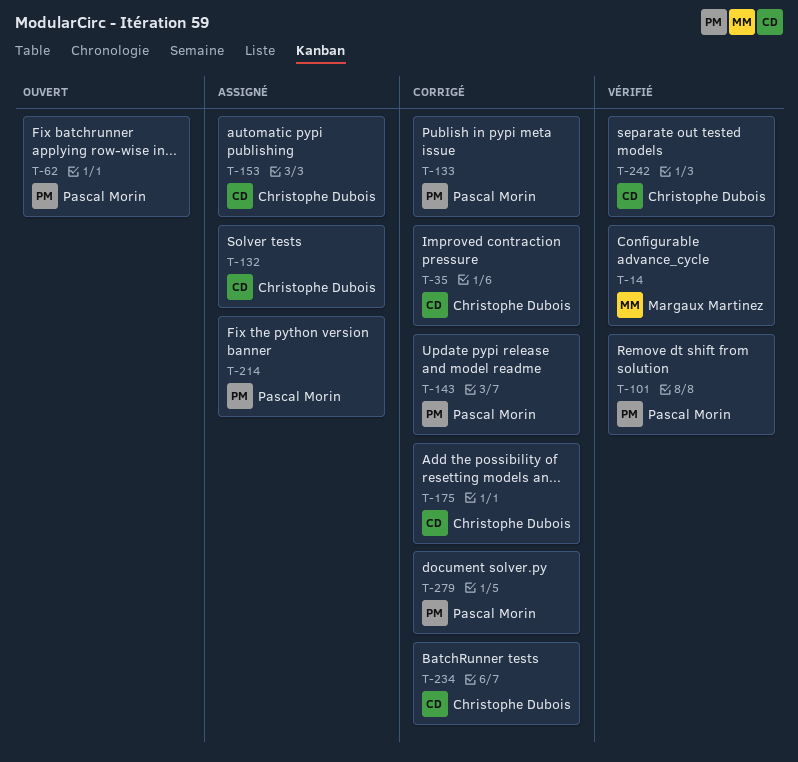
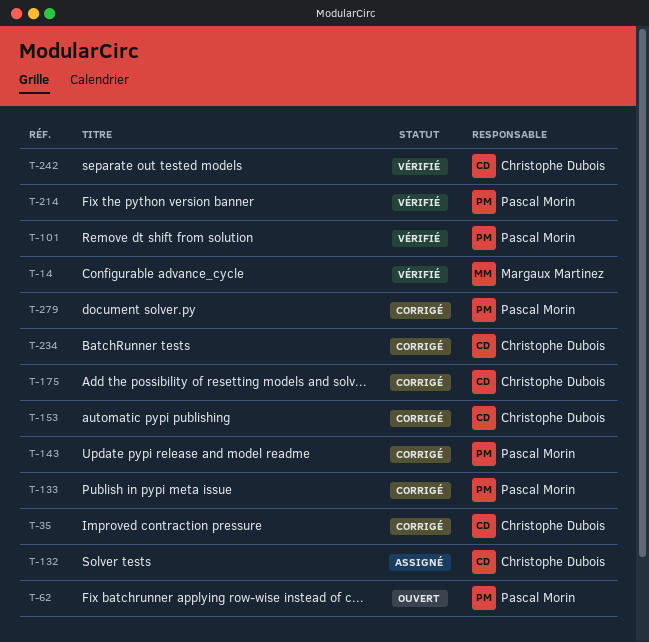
T-153, status: Assigné -> Corrigé
T-214, status: Assigné -> Vérifié

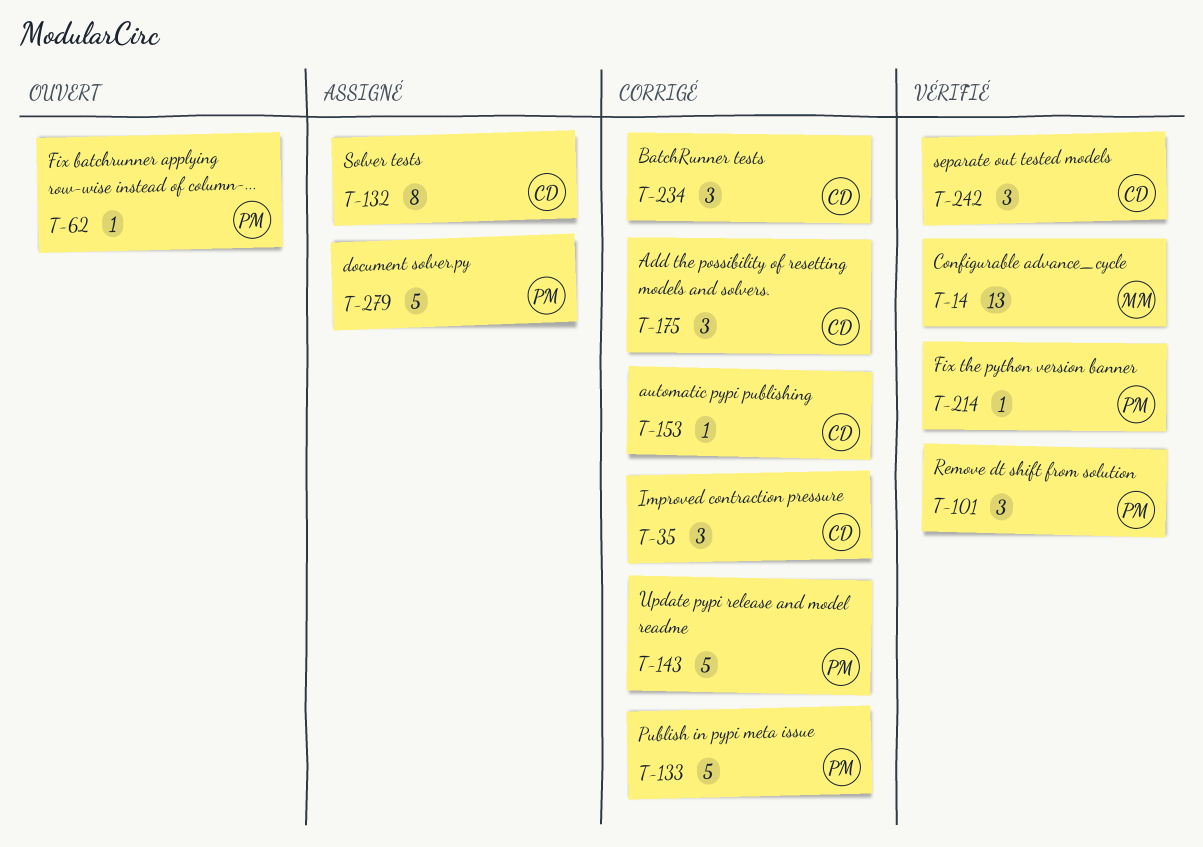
T-279, status: Corrigé -> Assigné

